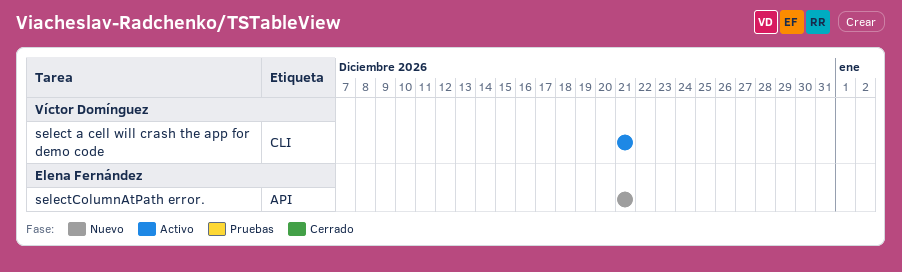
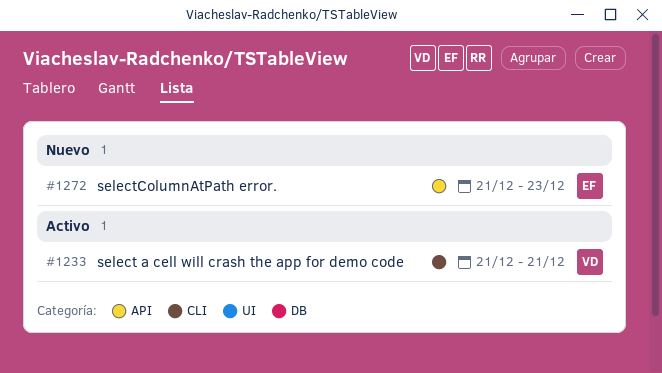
selectColumnAtPath error., due: Dec 21 -> Dec 23

